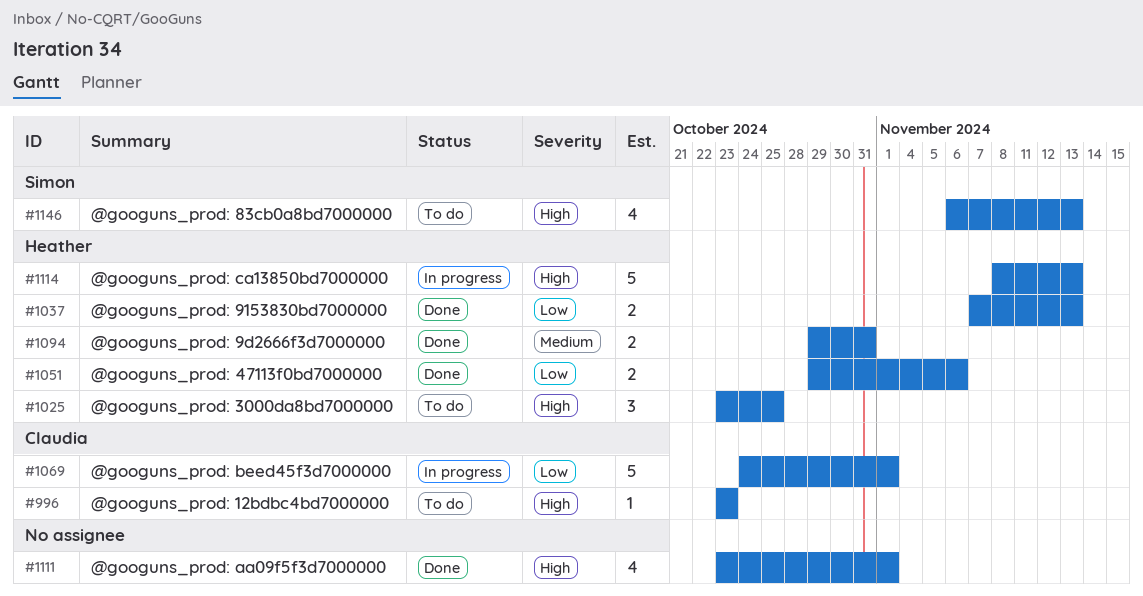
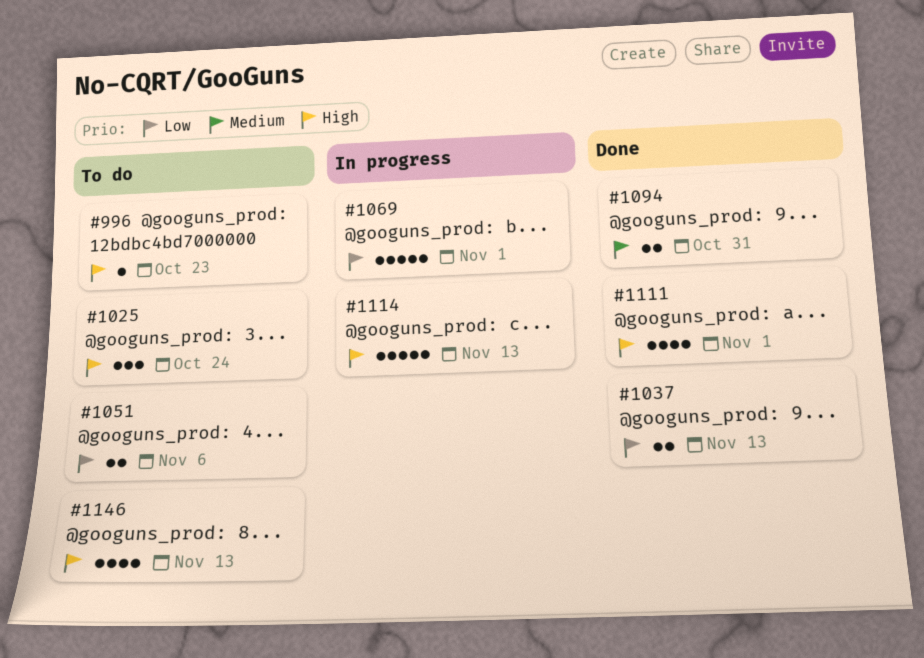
#1025, due: Oct 25 -> Oct 24
#1051, status: Done -> To do

